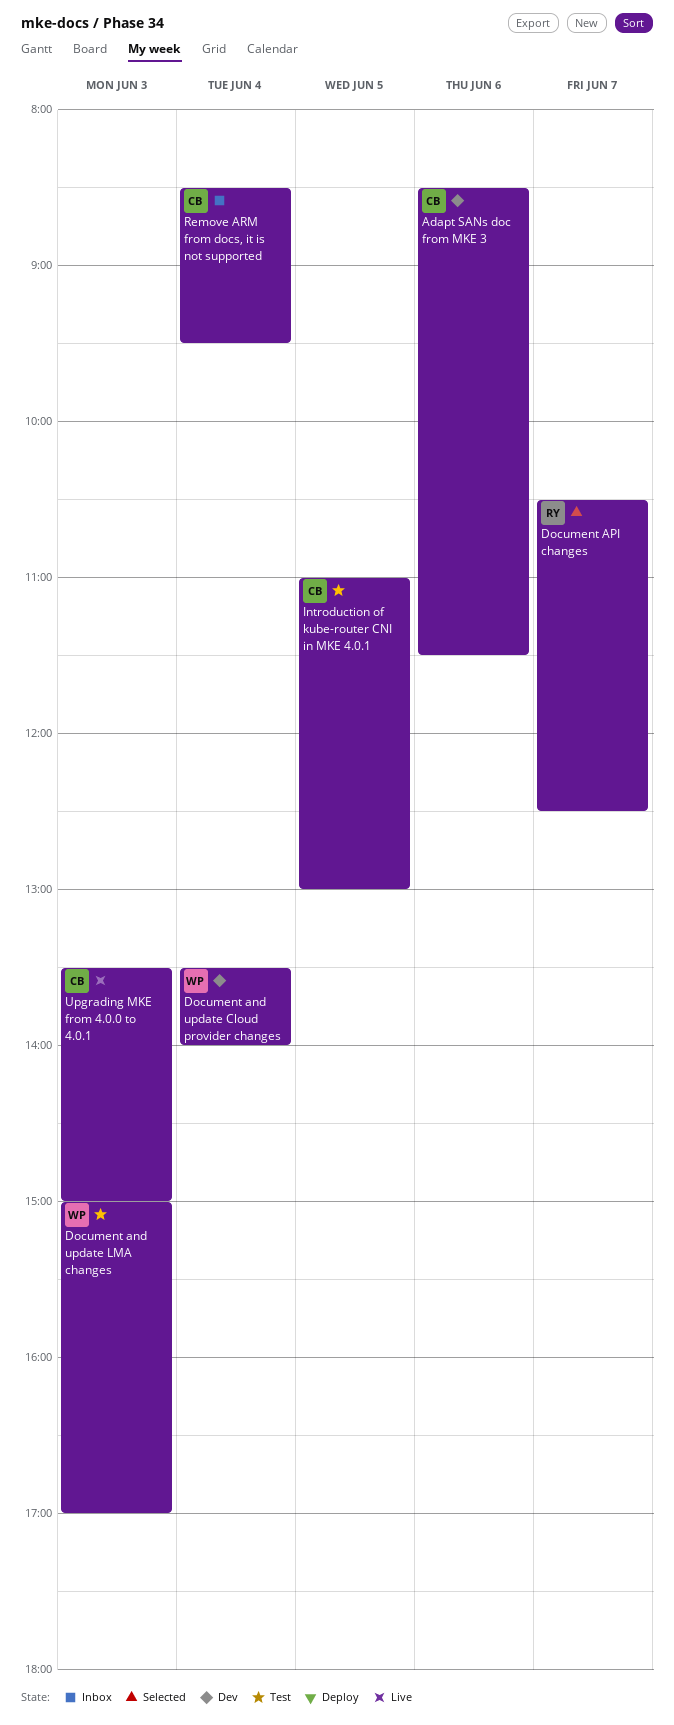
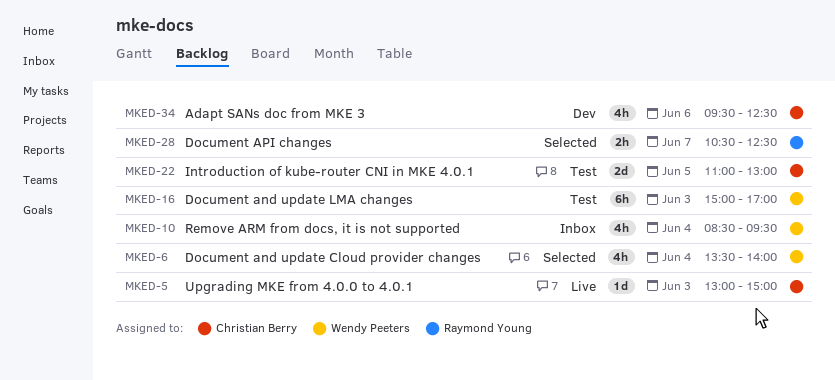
Adapt SANs doc from MKE 3, begins: 08:30 -> 09:30
Adapt SANs doc from MKE 3, ends: 11:30 -> 12:30
Document and update Cloud provider changes, status: Dev -> Selected
Remove ARM from docs, it is not supported, owner: Christian Berry -> Wendy Peeters
Upgrading MKE from 4.0.0 to 4.0.1, begins: 13:30 -> 13:00

